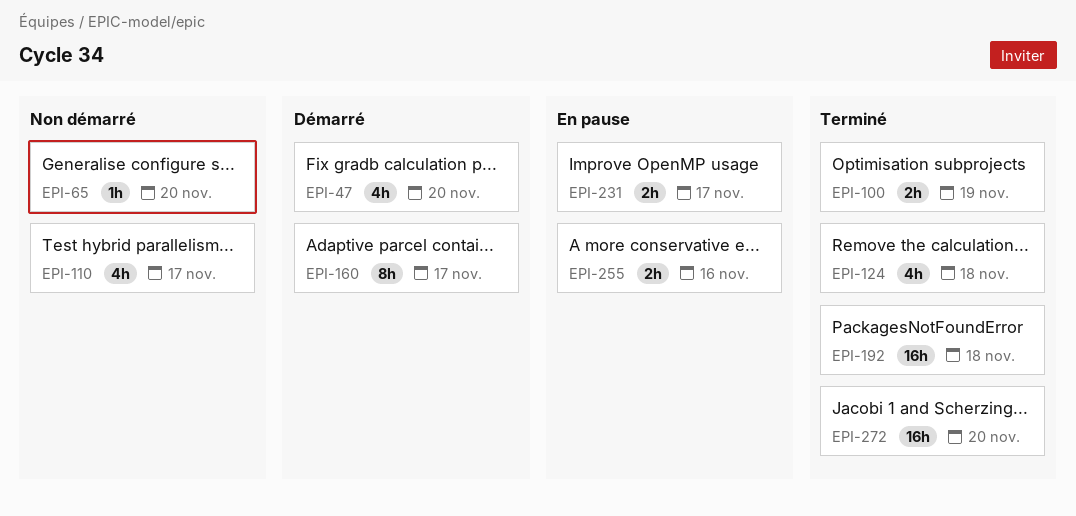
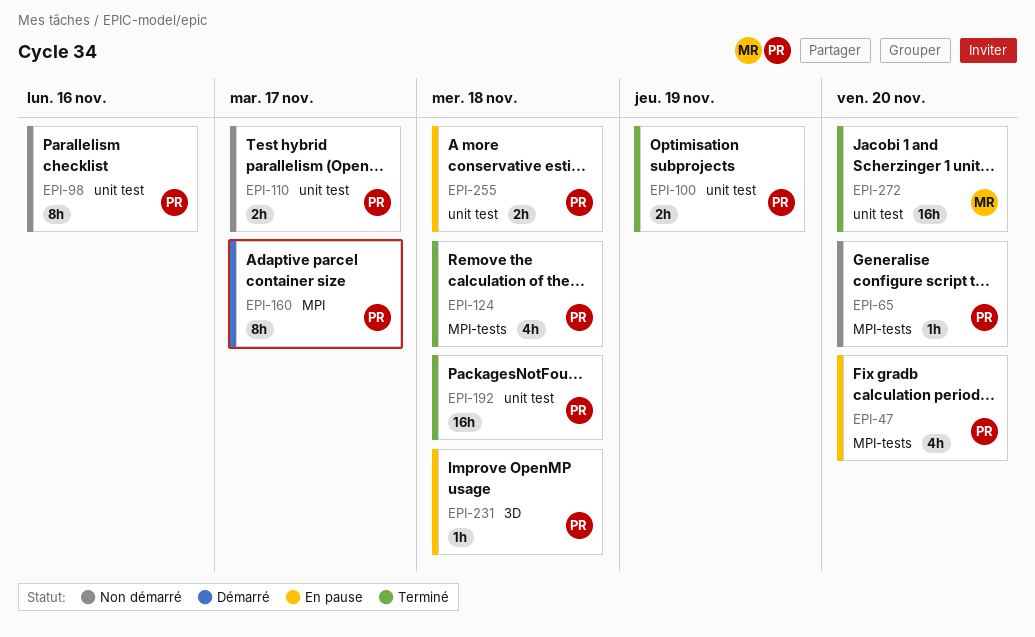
EPI-47, status: Démarré -> En pause
EPI-98: none -> present
EPI-110, estimate: 4h -> 2h
EPI-231, estimate: 2h -> 1h
EPI-231, due: Nov 17 -> Nov 18
EPI-255, due: Nov 16 -> Nov 18

